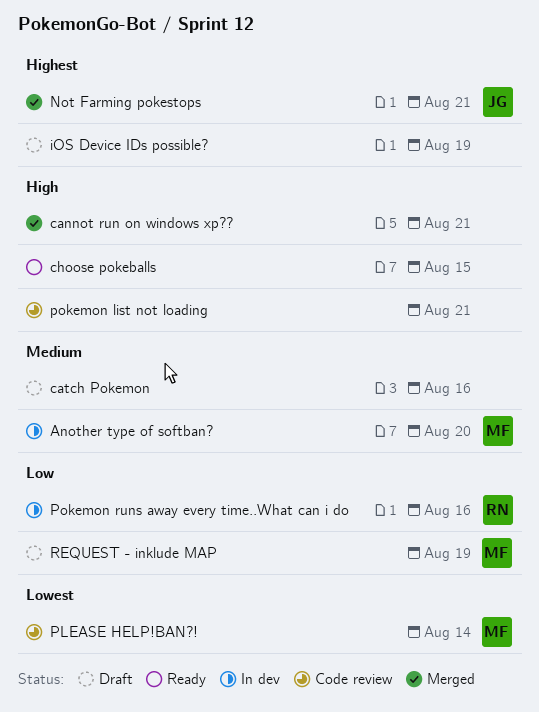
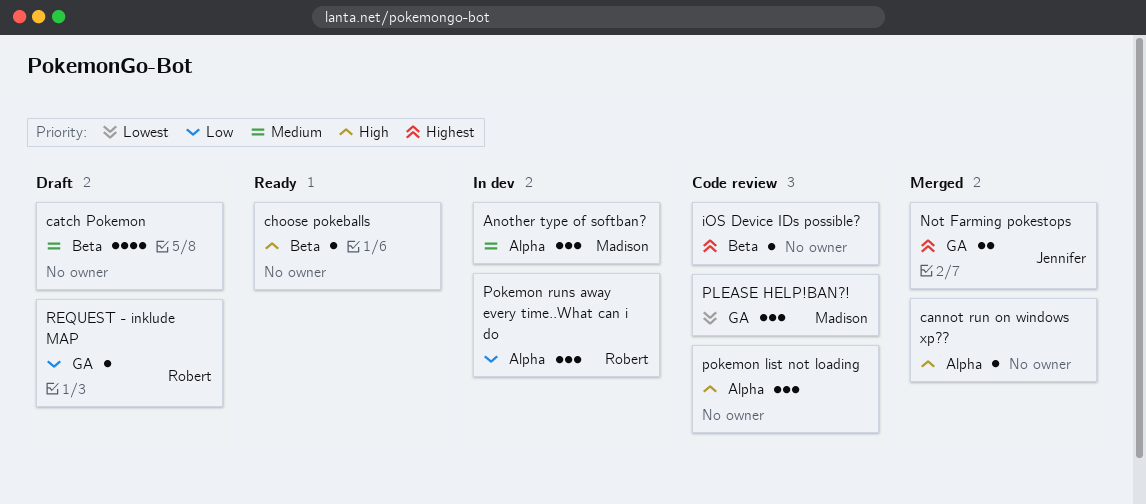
iOS Device IDs possible?, status: Draft -> Code review
REQUEST - inklude MAP, owner: Madison -> Robert

